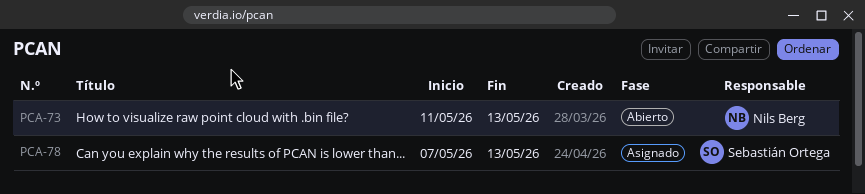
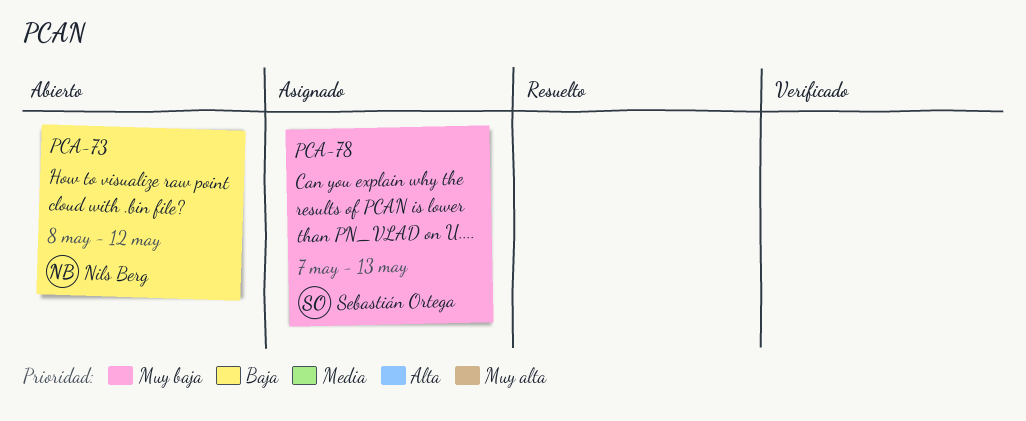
PCA-73, start: May 11 -> May 8
PCA-73, due: May 13 -> May 12

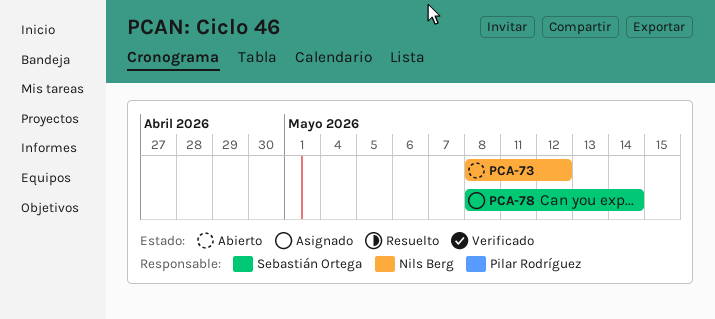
PCA-78, start: May 7 -> May 8
PCA-78, due: May 13 -> May 14

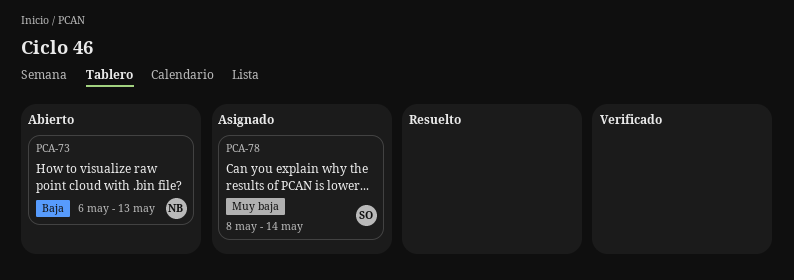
PCA-73, start: May 8 -> May 6
PCA-73, due: May 12 -> May 13

